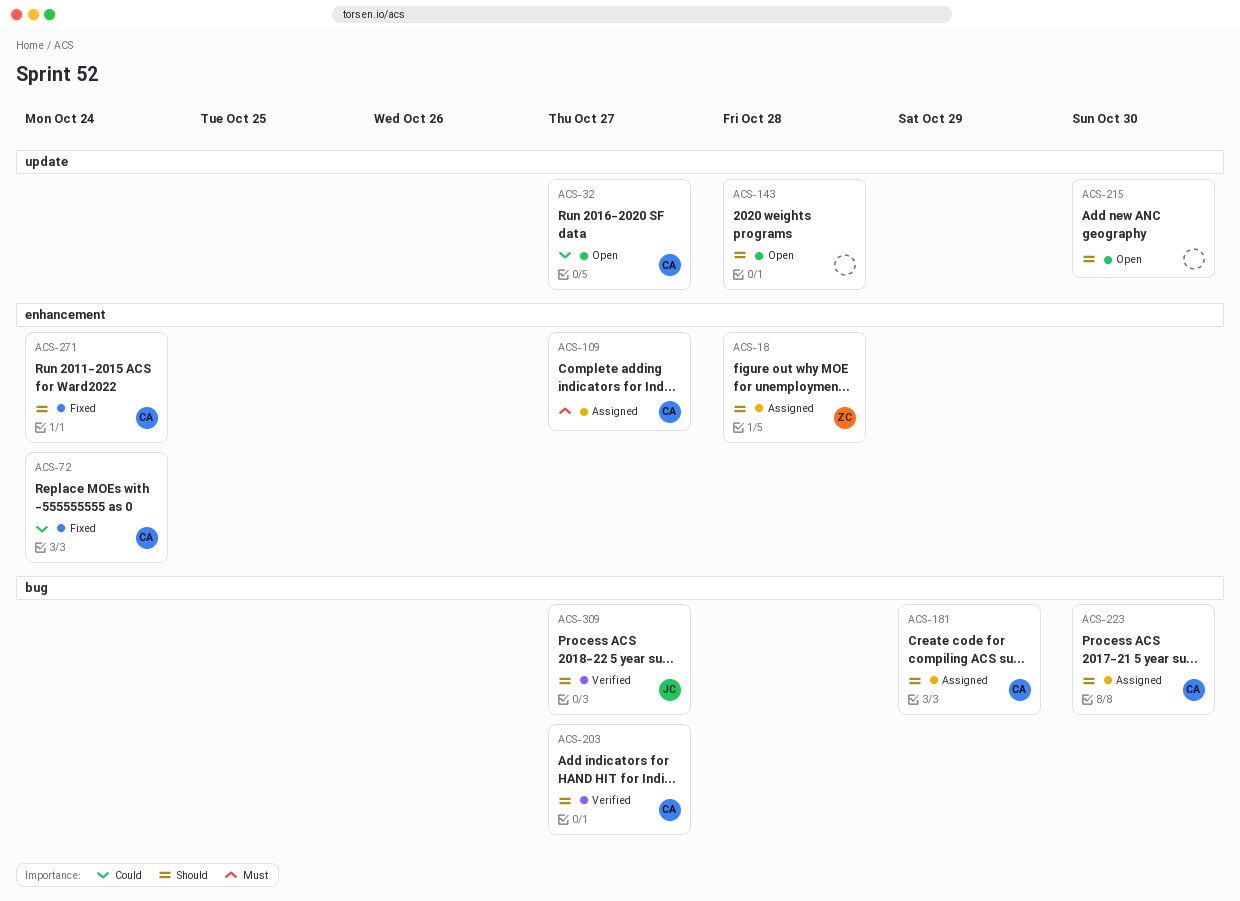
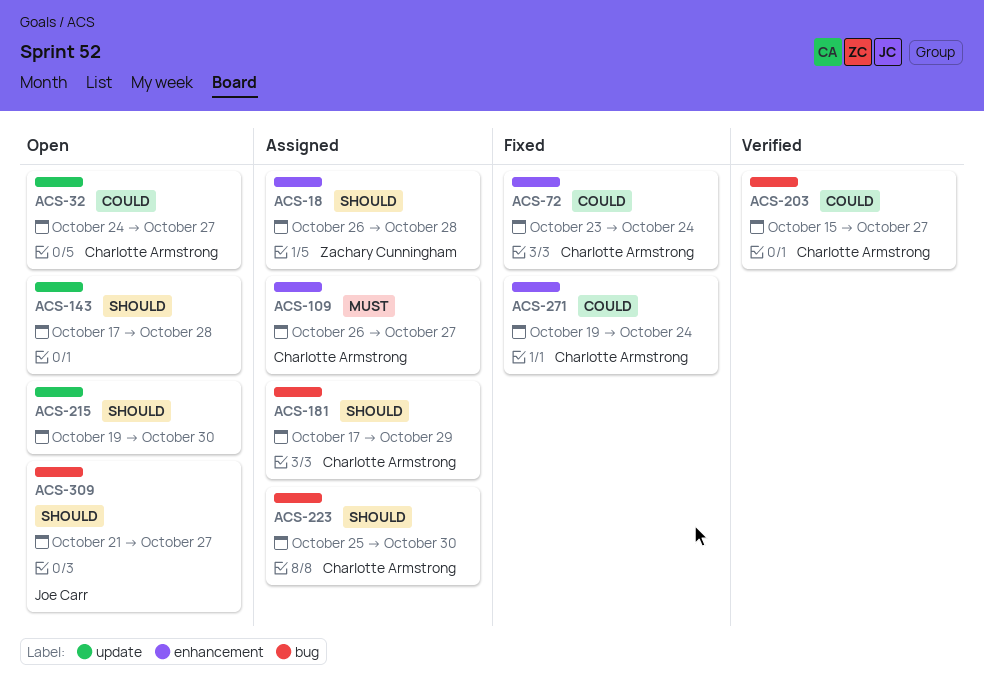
ACS-203, priority: Should -> Could
ACS-271, priority: Should -> Could
ACS-309, status: Verified -> Open

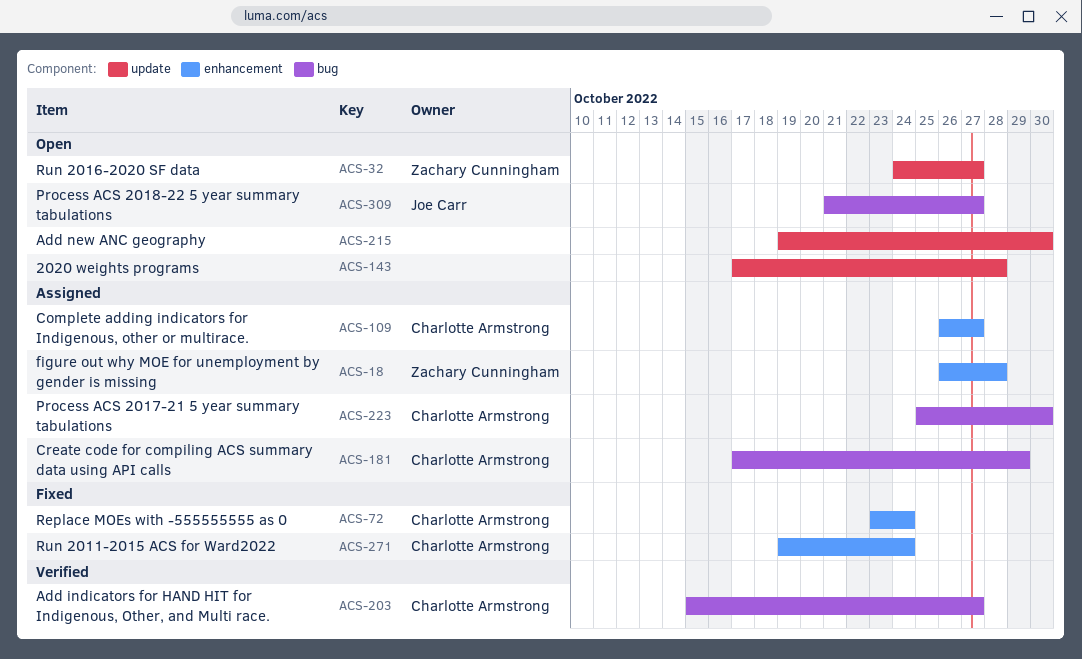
ACS-32, owner: Charlotte Armstrong -> Zachary Cunningham

